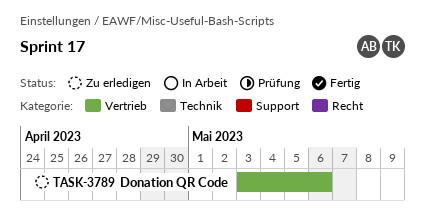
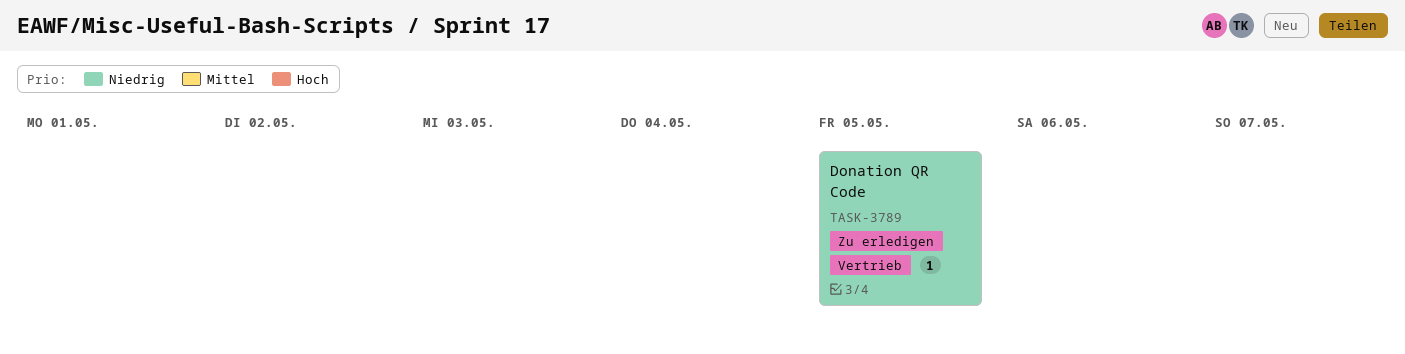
TASK-3789, due: May 6 -> May 5

